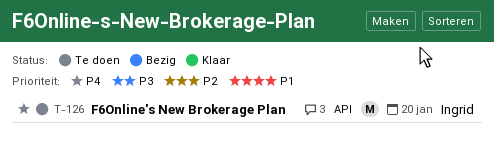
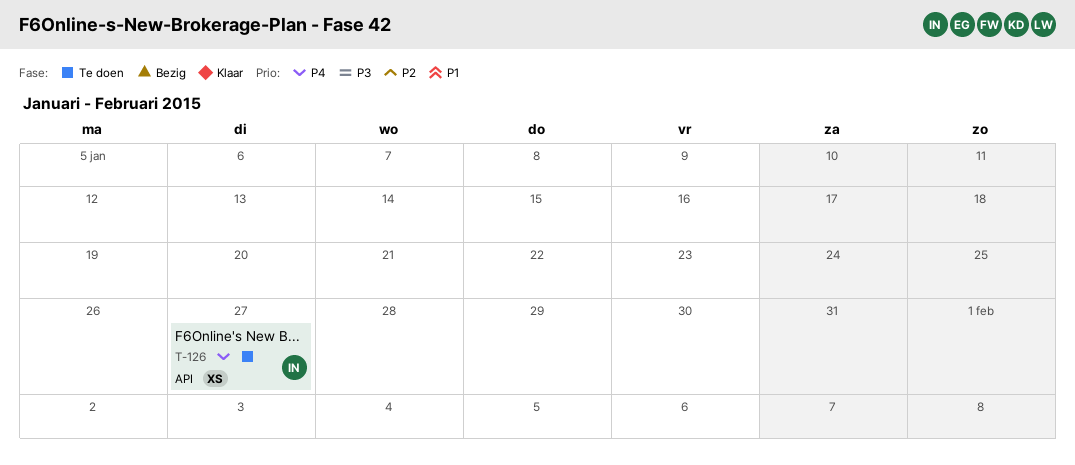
T-126, estimate: M -> XS
T-126, due: Jan 20 -> Jan 27

